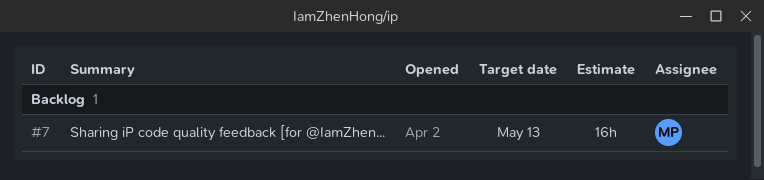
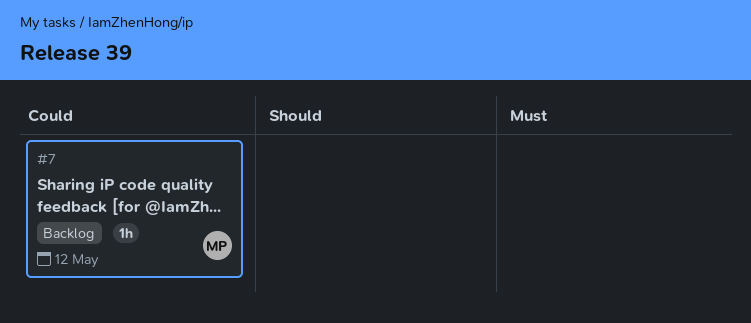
#7, estimate: 16h -> 1h
#7, due: May 13 -> May 12

